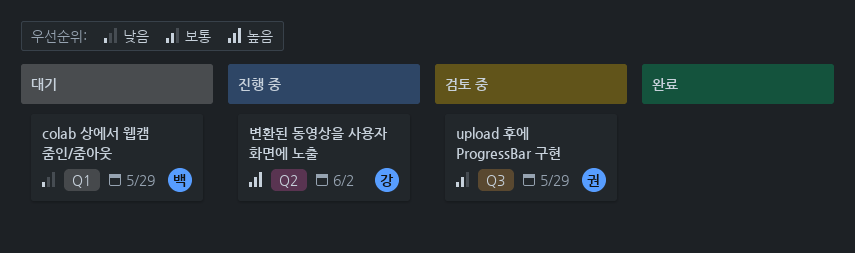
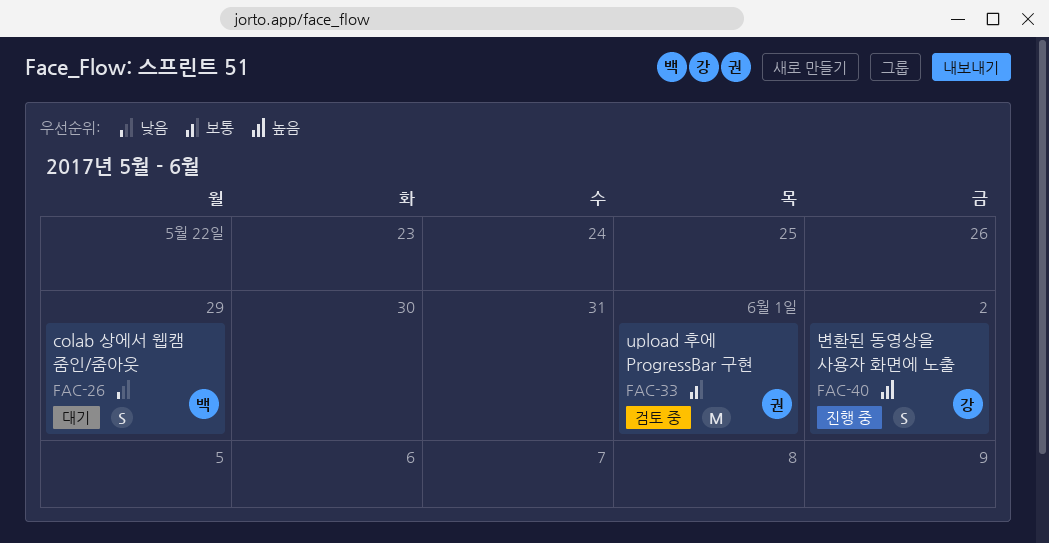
upload 후에 ProgressBar 구현, due: May 29 -> Jun 1

